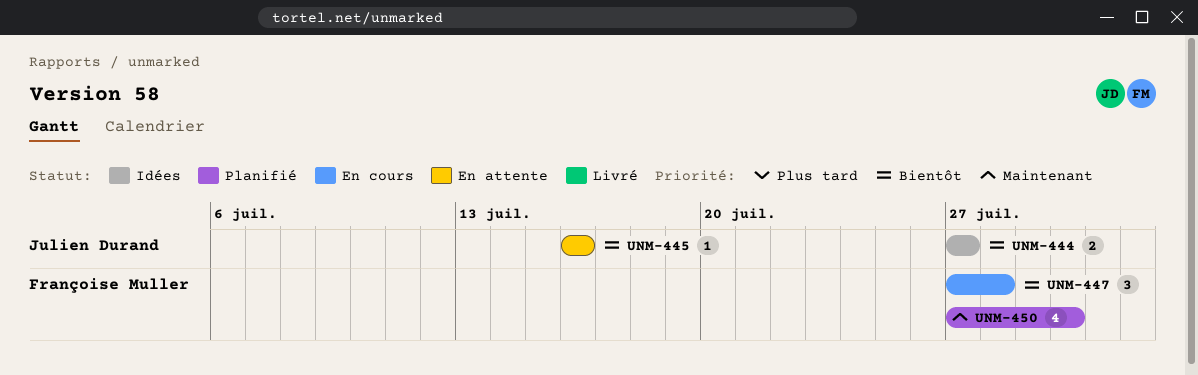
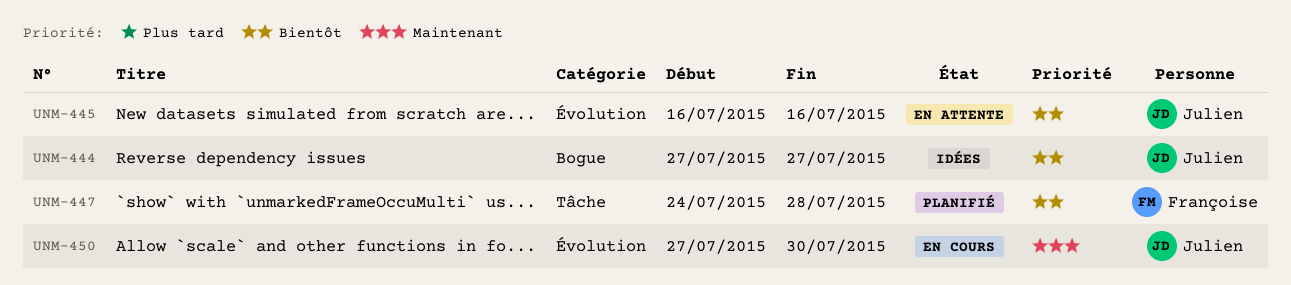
UNM-447, status: En cours -> Planifié
UNM-447, start: Jul 27 -> Jul 24
UNM-450, status: Planifié -> En cours
UNM-450, owner: Françoise Muller -> Julien Durand

